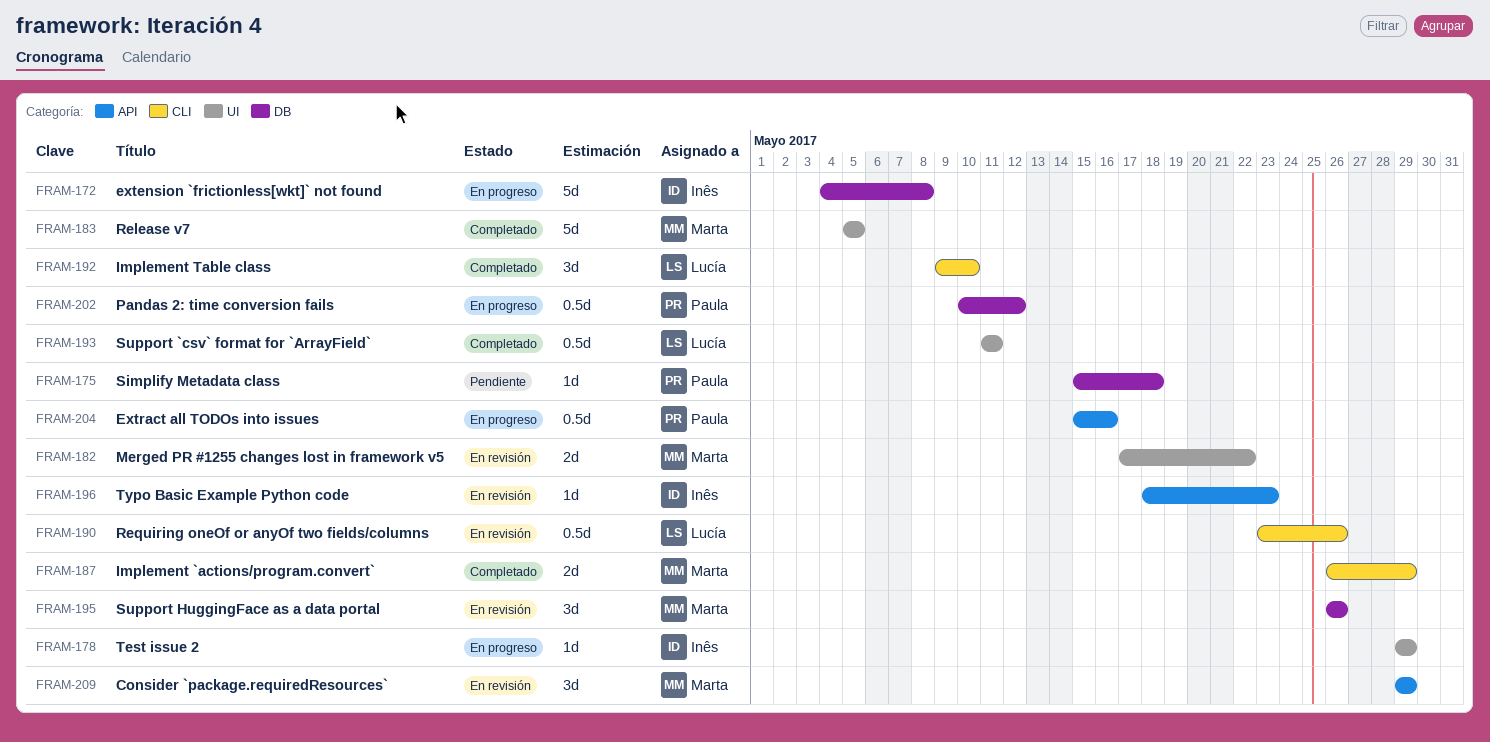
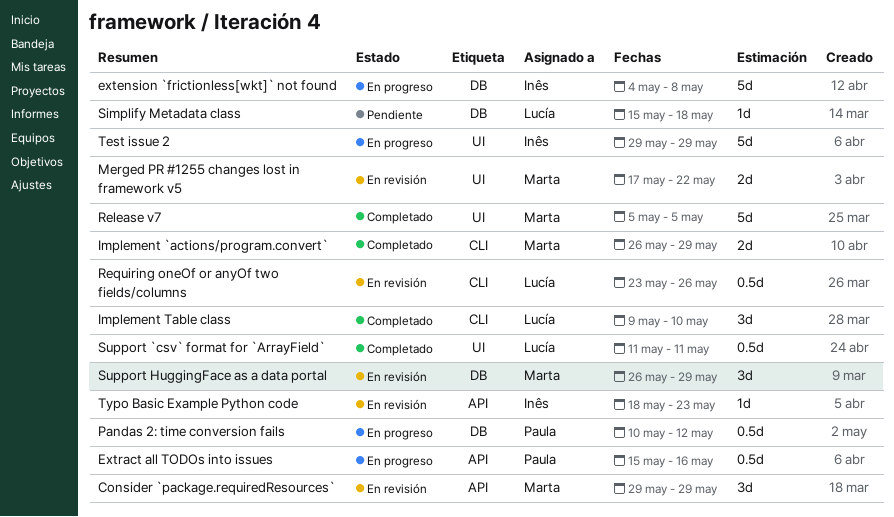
Simplify Metadata class, owner: Paula -> Lucía
Support HuggingFace as a data portal, due: May 26 -> May 29
Test issue 2, estimate: 1d -> 5d

